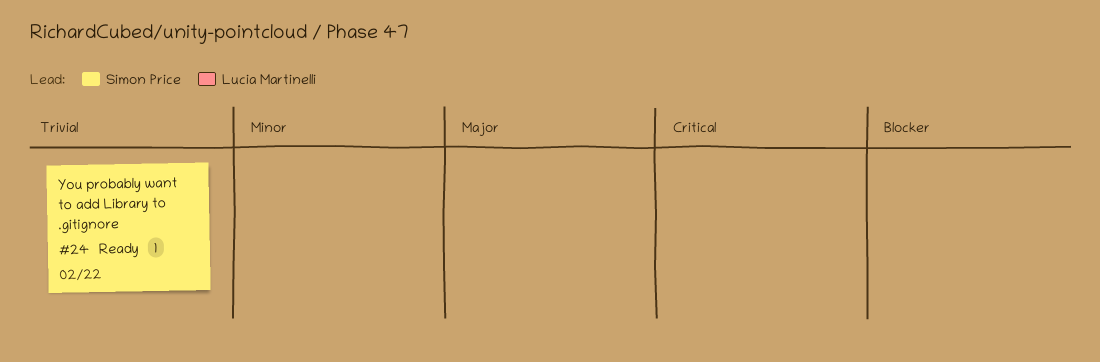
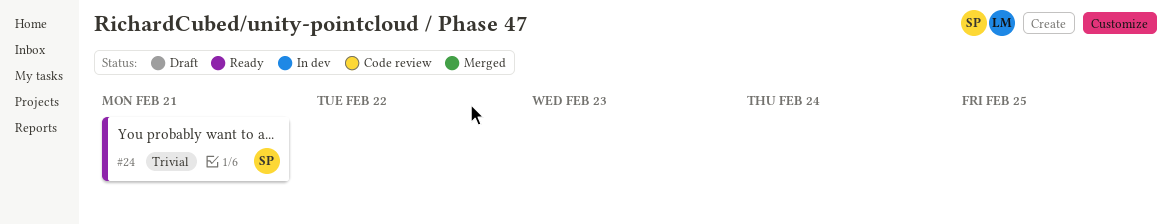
#24, due: Feb 22 -> Feb 21

